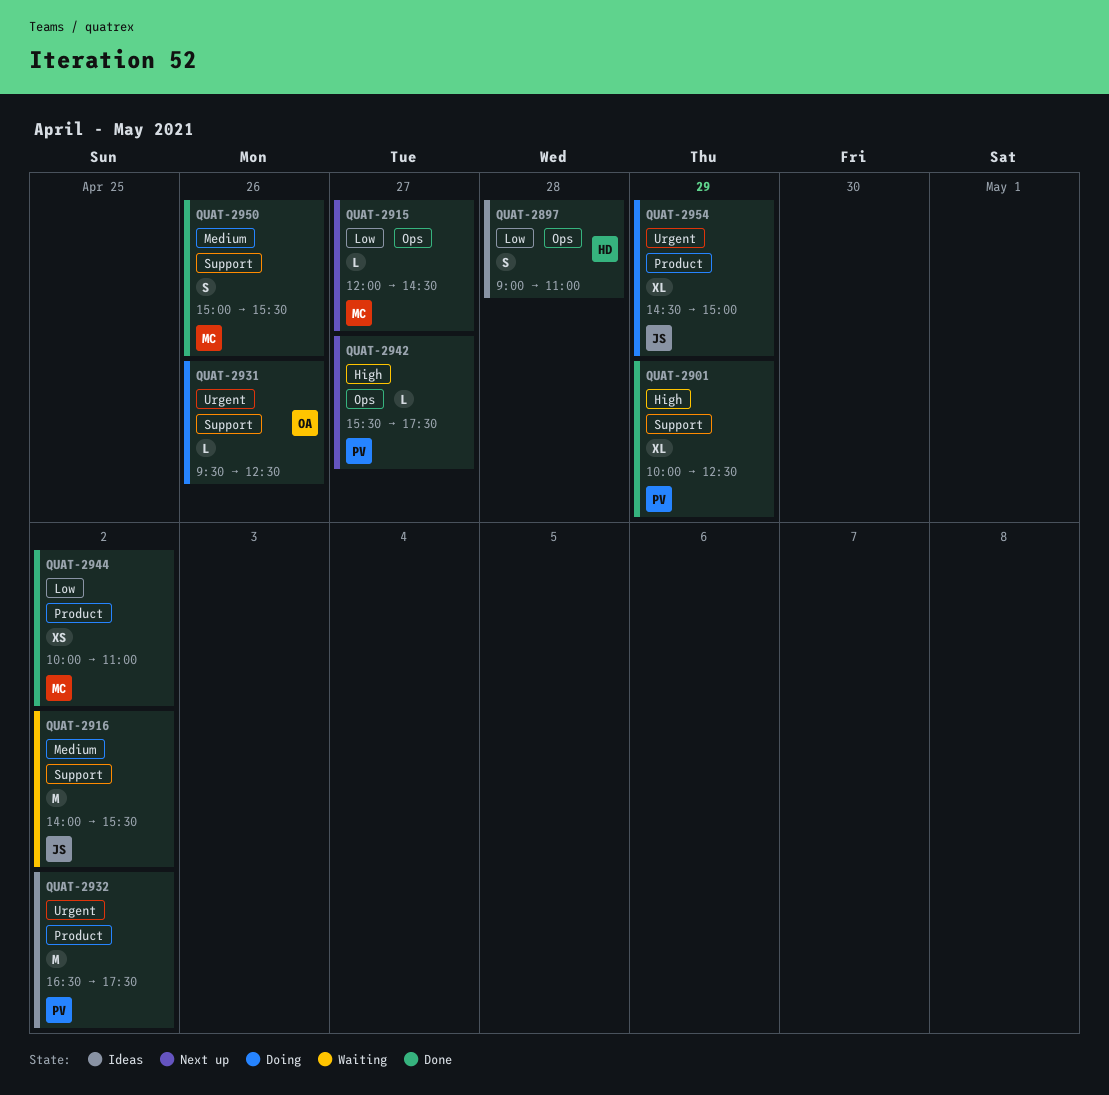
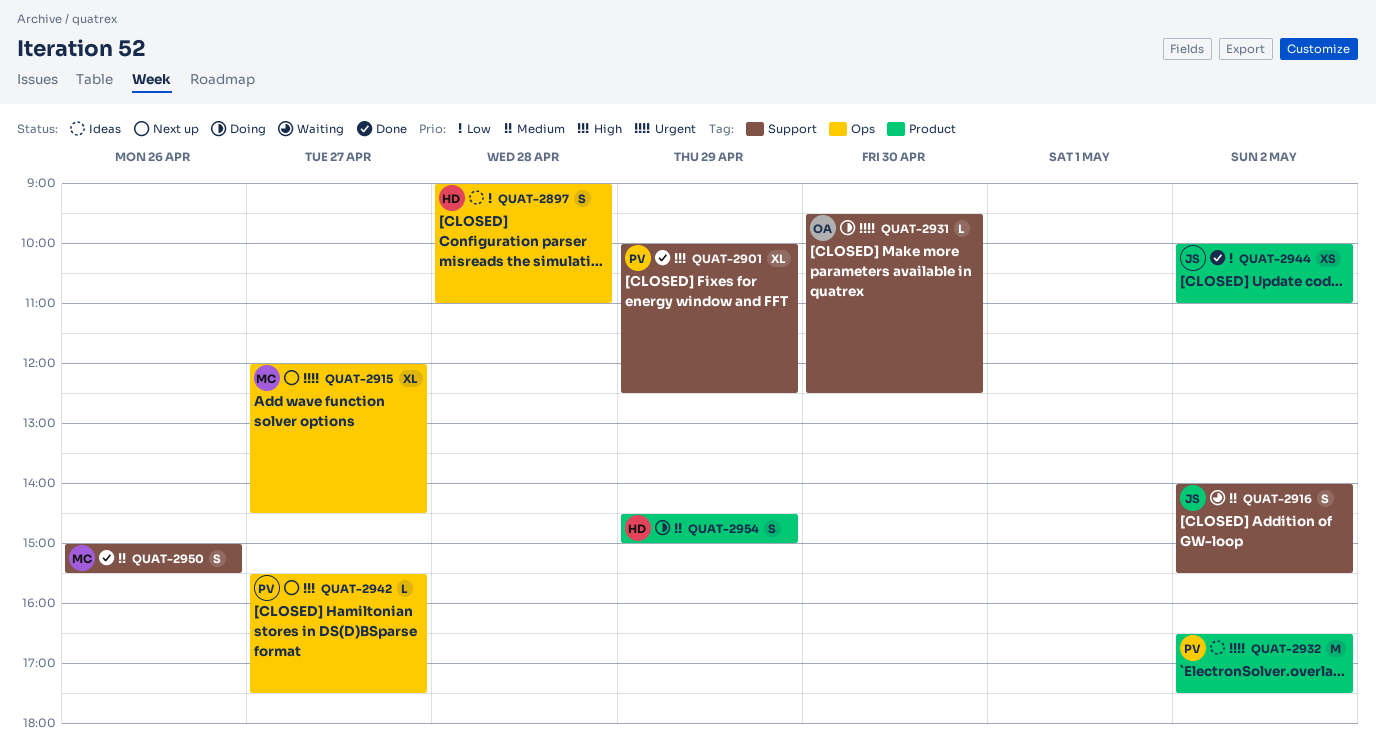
QUAT-2915, priority: Low -> Urgent
QUAT-2915, estimate: L -> XL
QUAT-2916, estimate: M -> S
QUAT-2931, day: Apr 26 -> Apr 30
QUAT-2944, owner: MC -> JS
QUAT-2954, owner: JS -> HD
QUAT-2954, priority: Urgent -> Medium
QUAT-2954, estimate: XL -> S

